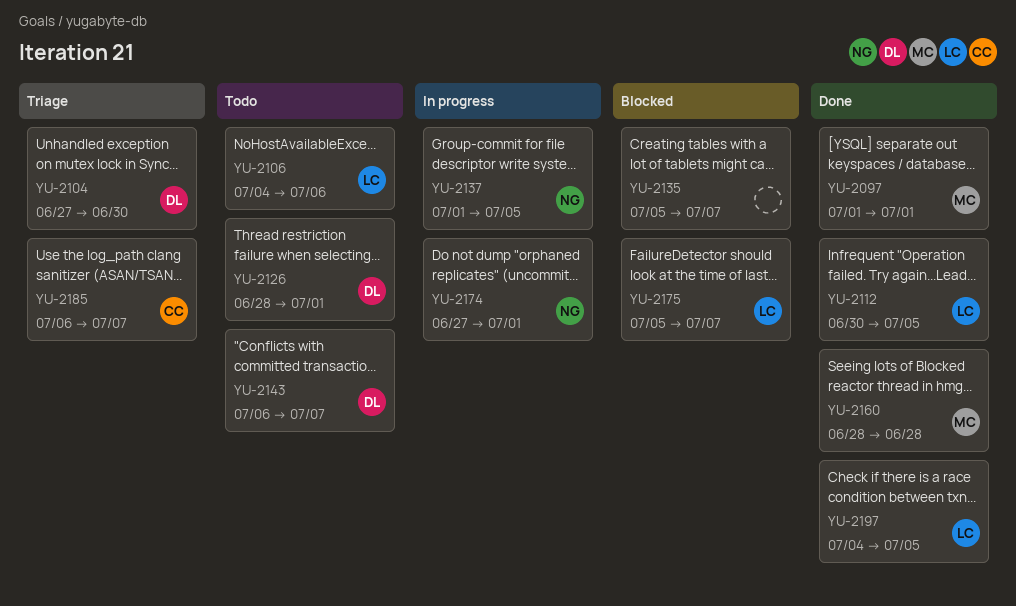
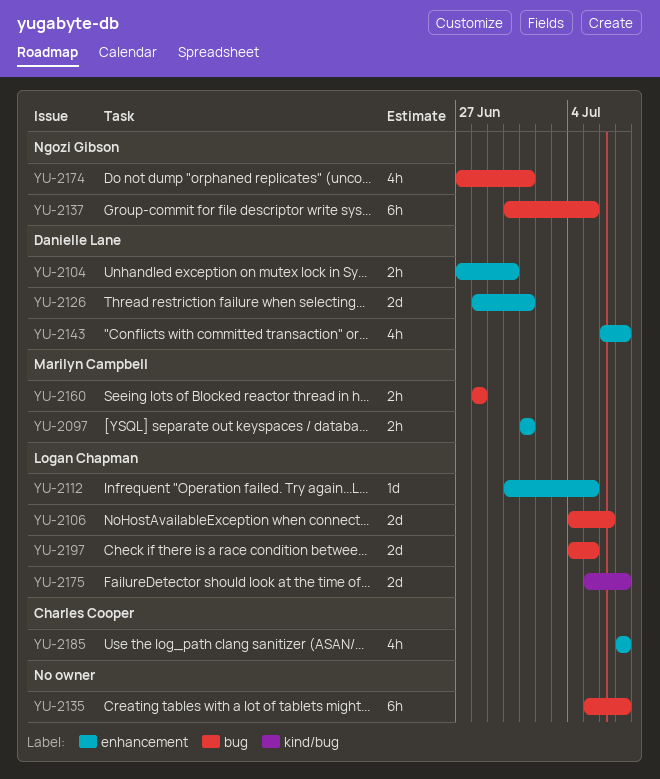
YU-2137, start: Jul 1 -> Jun 30
YU-2185, start: Jul 6 -> Jul 7

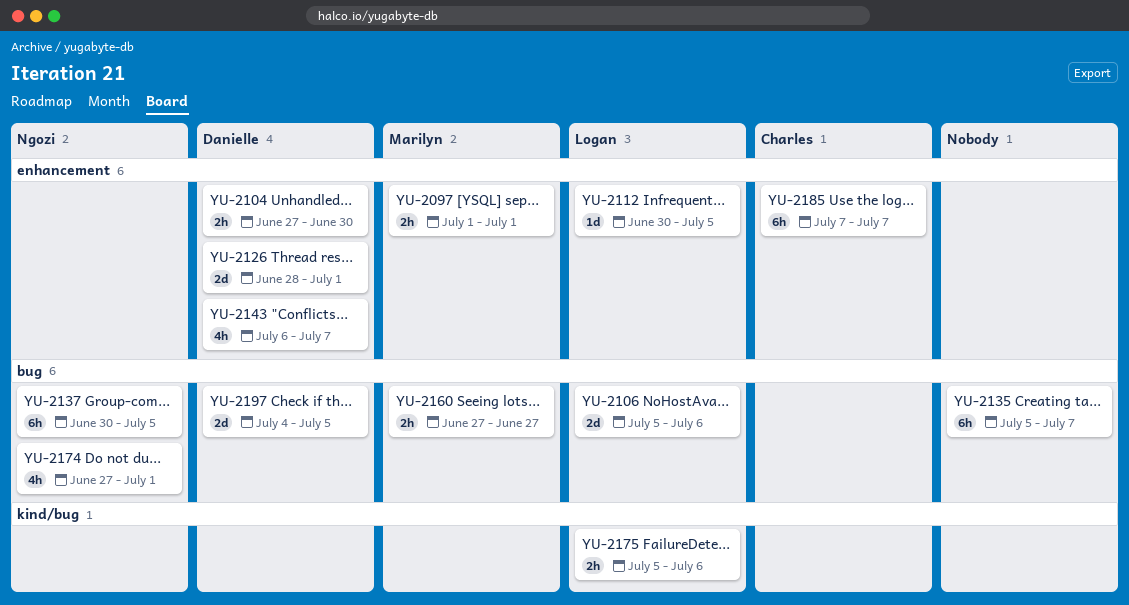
YU-2106, start: Jul 4 -> Jul 5
YU-2160, start: Jun 28 -> Jun 27
YU-2160, due: Jun 28 -> Jun 27
YU-2175, estimate: 2d -> 2h
YU-2175, due: Jul 7 -> Jul 6
YU-2185, estimate: 4h -> 6h
YU-2197, owner: Logan Chapman -> Danielle Lane

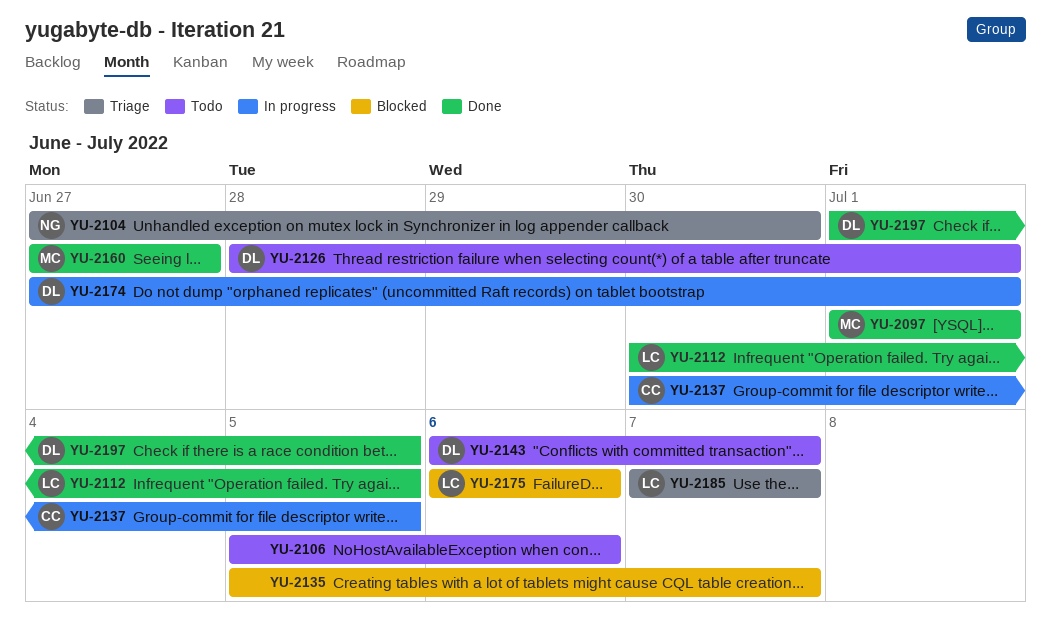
YU-2104, owner: Danielle -> Ngozi
YU-2106, owner: Logan -> none
YU-2137, owner: Ngozi -> Charles
YU-2174, owner: Ngozi -> Danielle
YU-2175, start: Jul 5 -> Jul 6
YU-2185, owner: Charles -> Logan
YU-2197, start: Jul 4 -> Jul 1

